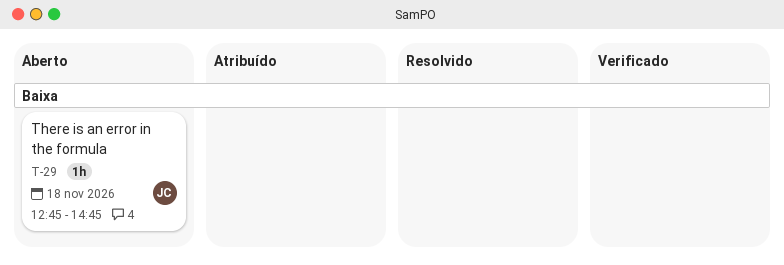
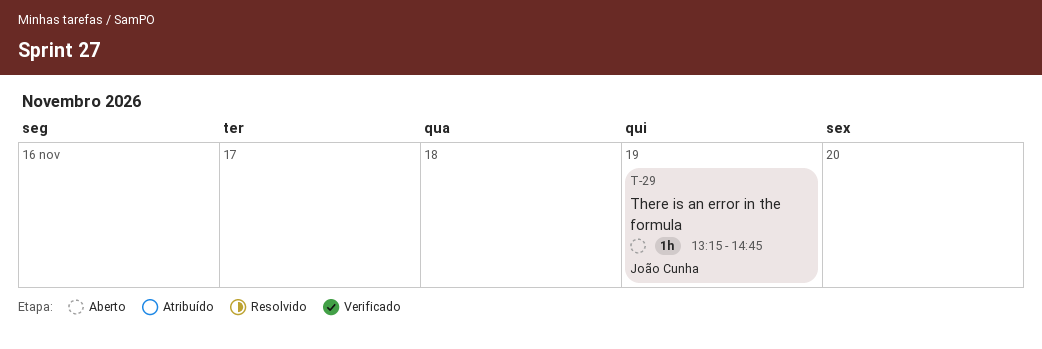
T-29, day: Nov 18 -> Nov 19
T-29, begins: 12:45 -> 13:15

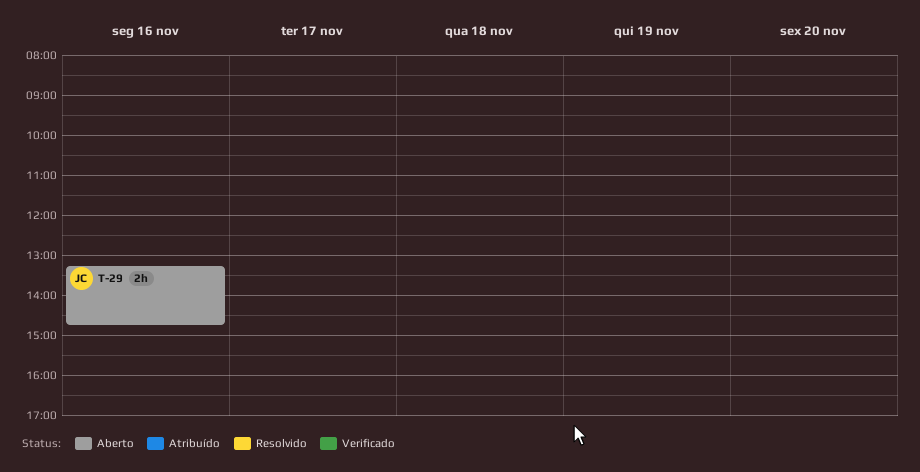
T-29, estimate: 1h -> 2h
T-29, day: Nov 19 -> Nov 16

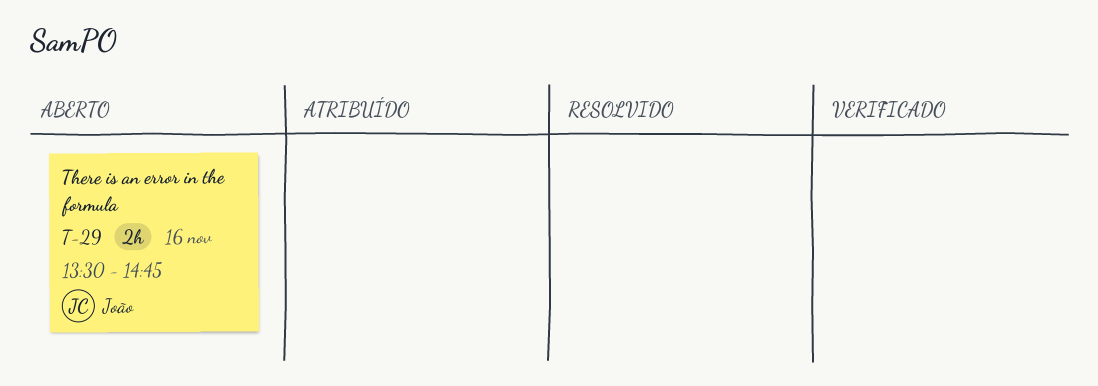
T-29, begins: 13:15 -> 13:30

